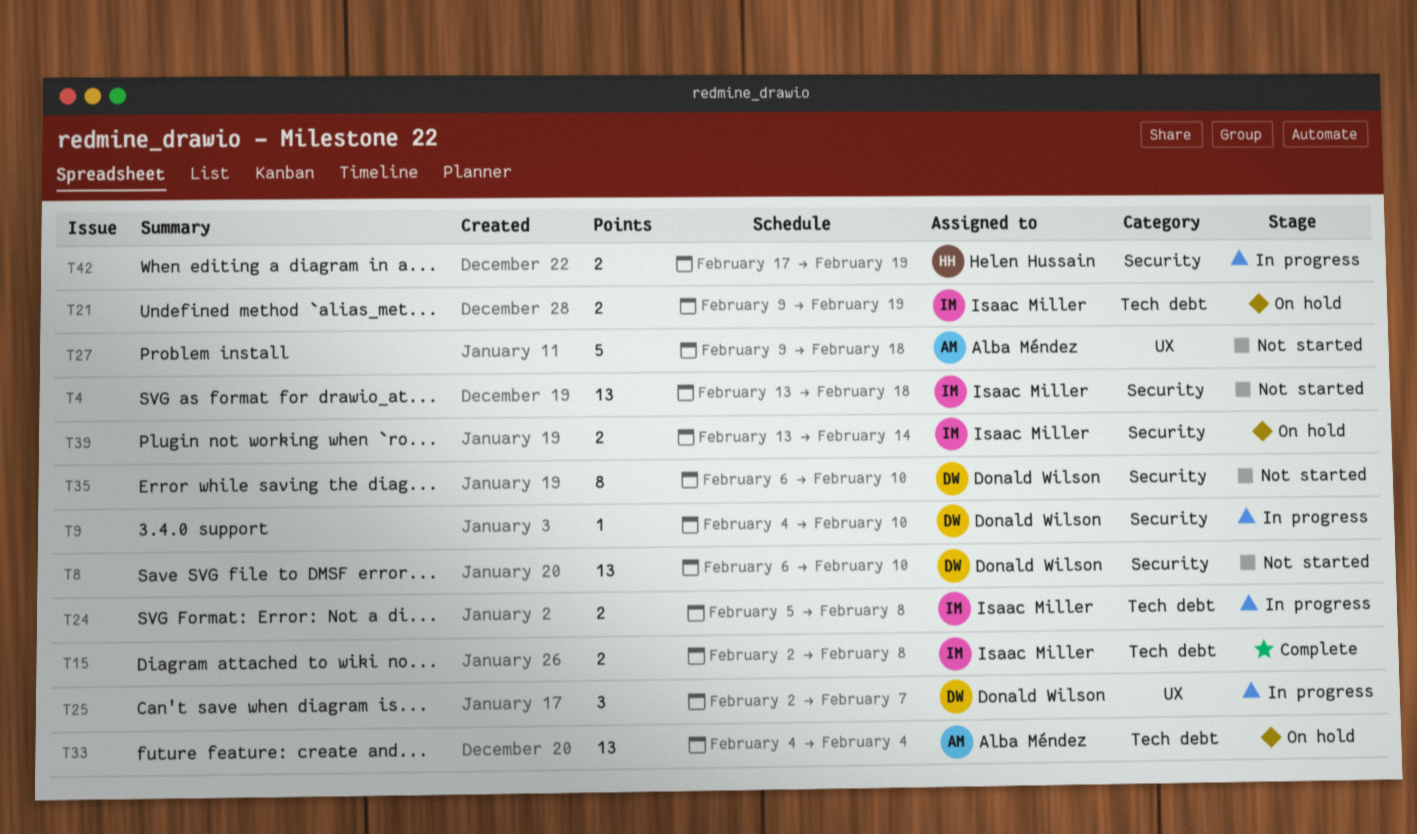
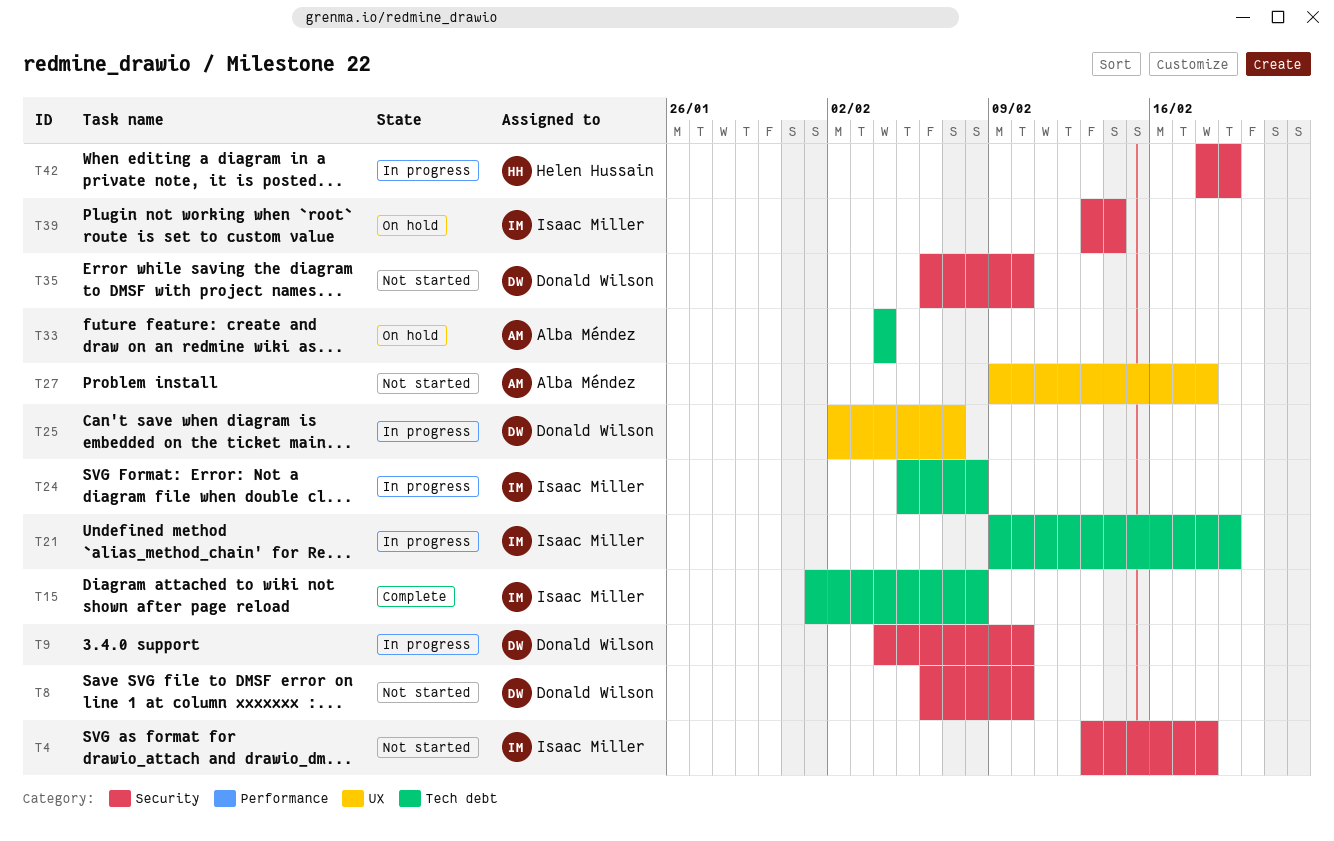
T15, start: Feb 2 -> Feb 1
T21, status: On hold -> In progress
T42, start: Feb 17 -> Feb 18

